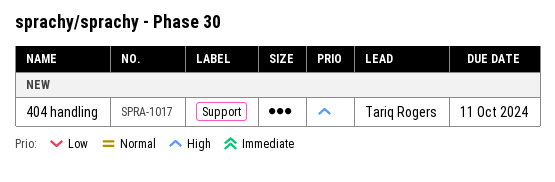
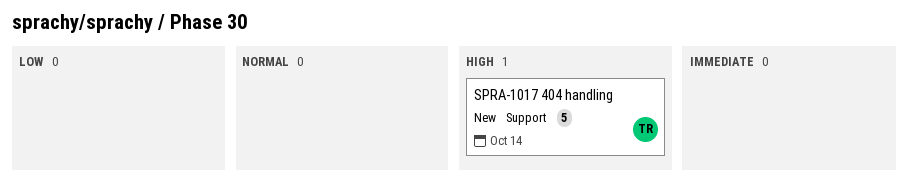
SPRA-1017, estimate: 3 -> 5
SPRA-1017, due: Oct 11 -> Oct 14

